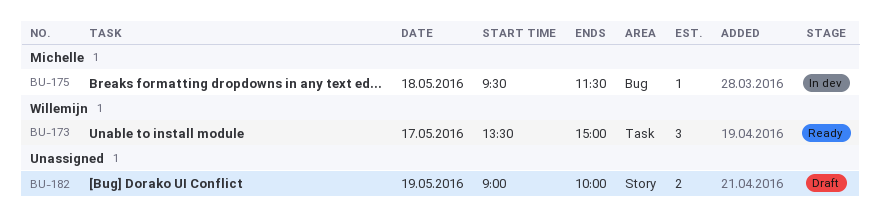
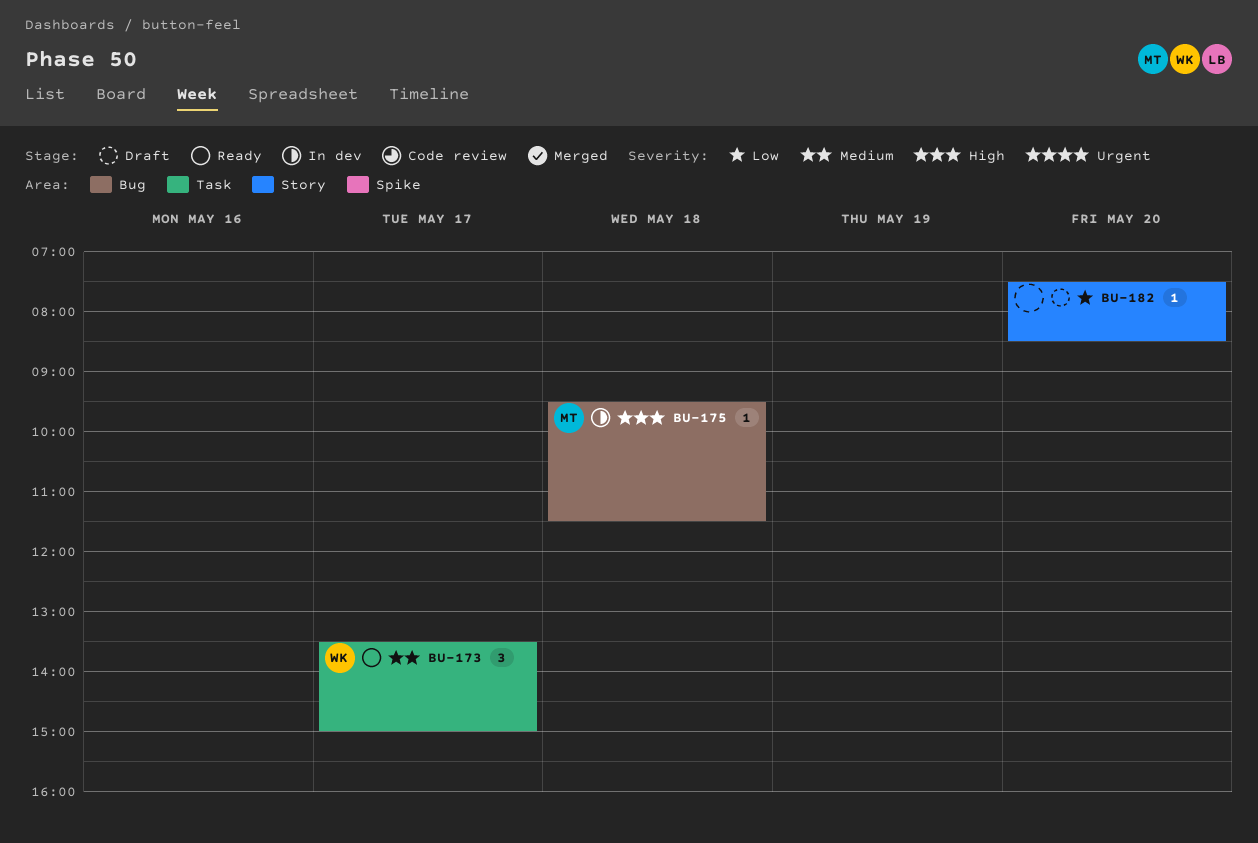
BU-182, estimate: 2 -> 1
BU-182, day: May 19 -> May 20
BU-182, begins: 09:00 -> 07:30
BU-182, ends: 10:00 -> 08:30

